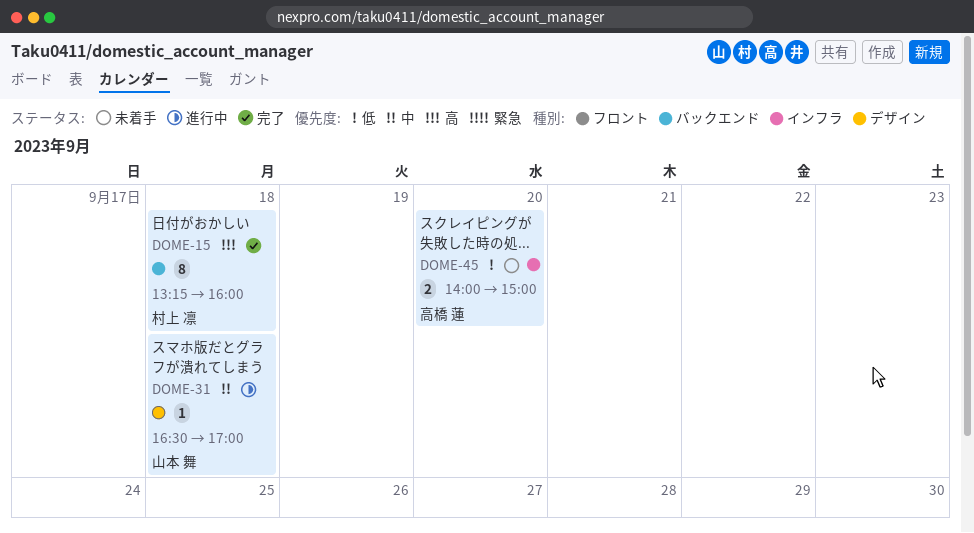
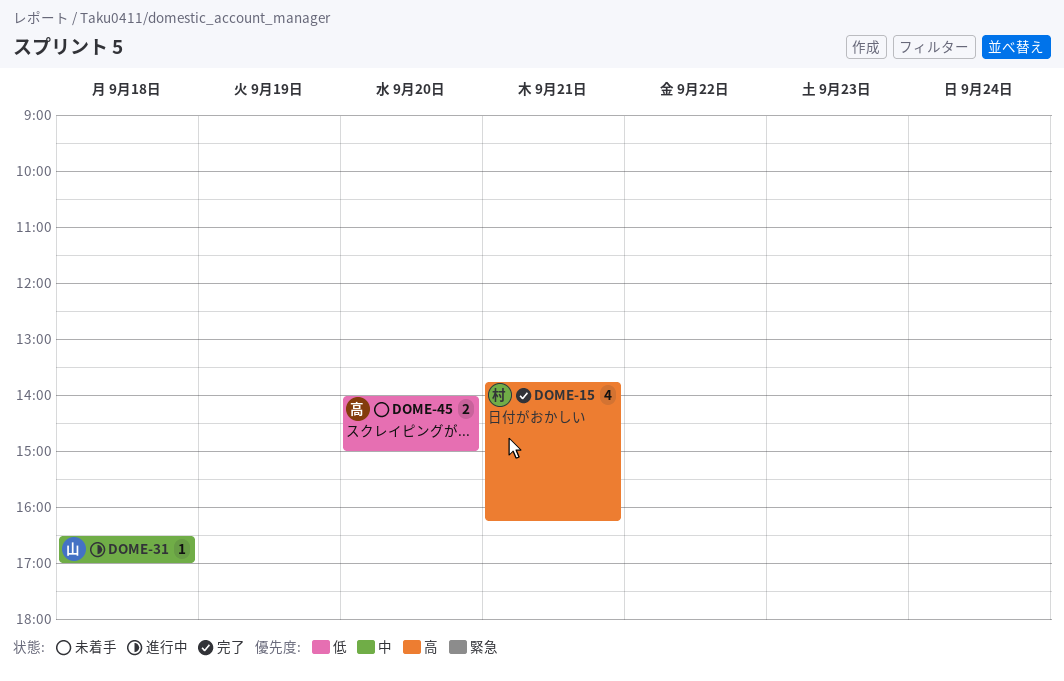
DOME-15, estimate: 8 -> 4
DOME-15, day: Sep 18 -> Sep 21
DOME-15, begins: 13:15 -> 13:45
DOME-15, ends: 16:00 -> 16:15

